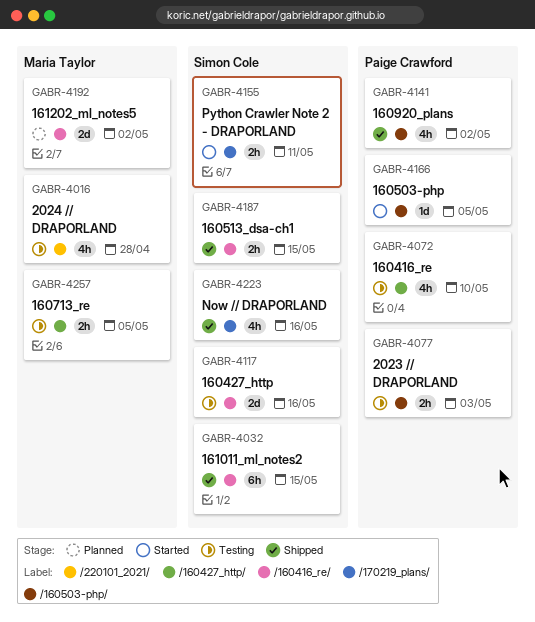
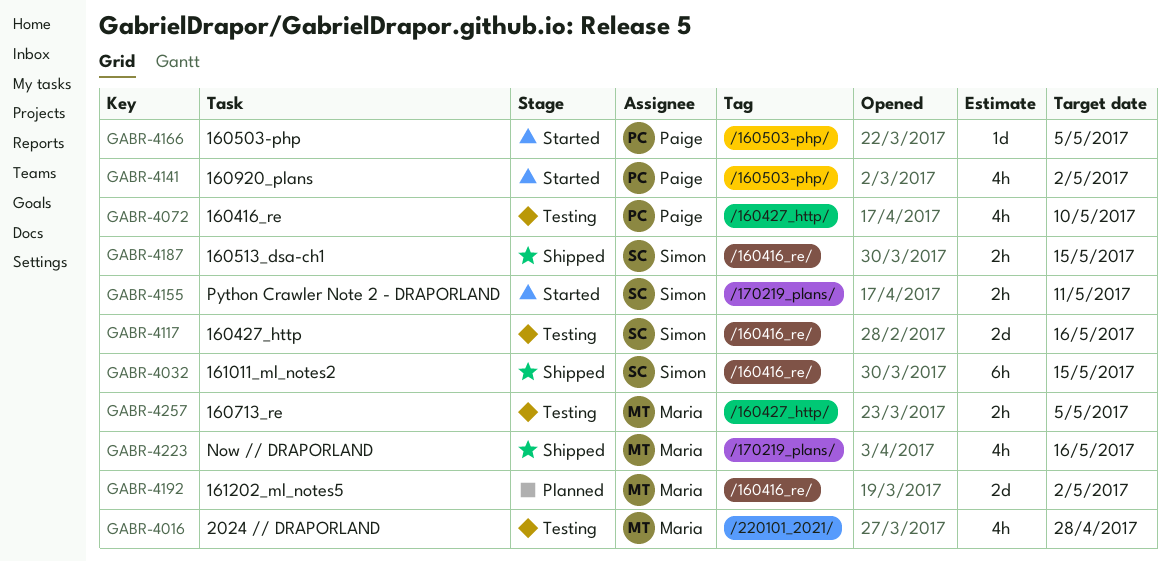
GABR-4077: present -> none
GABR-4141, status: Shipped -> Started
GABR-4223, owner: Simon Cole -> Maria Taylor

